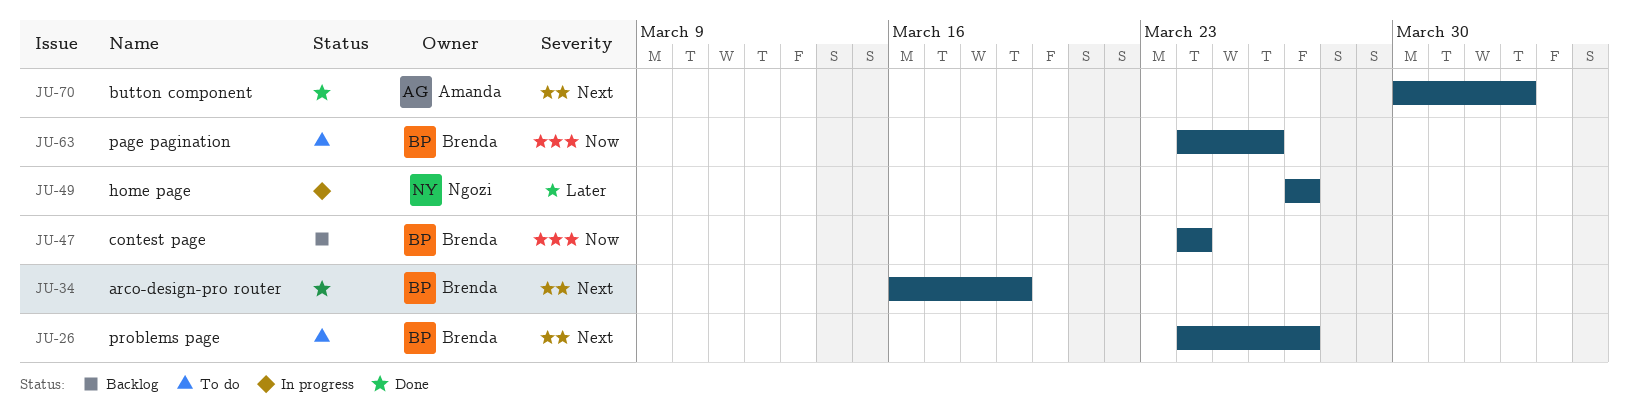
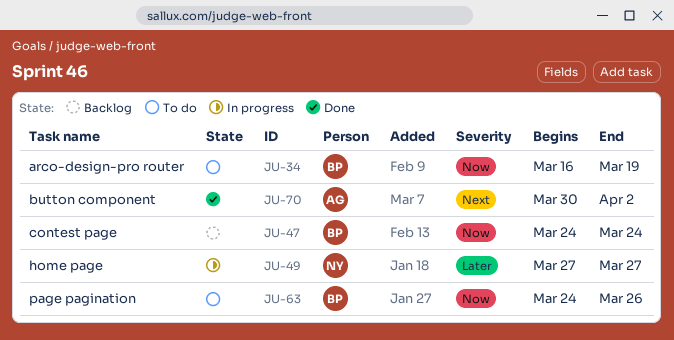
JU-26: present -> none
JU-34, status: Done -> To do
JU-34, priority: Next -> Now

